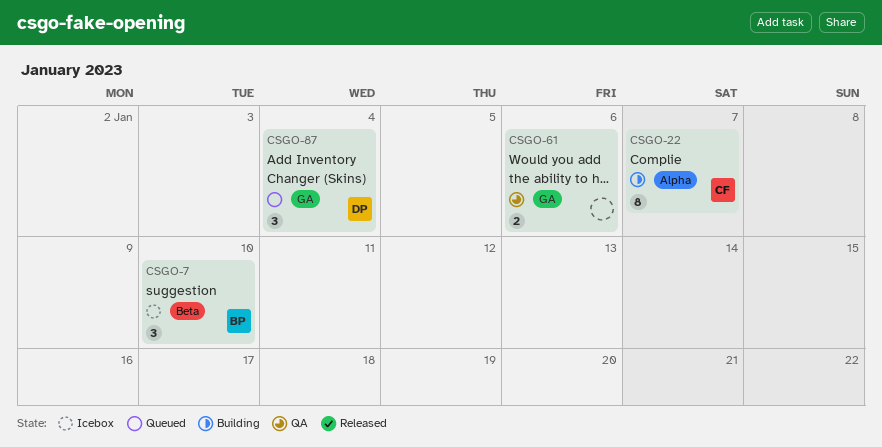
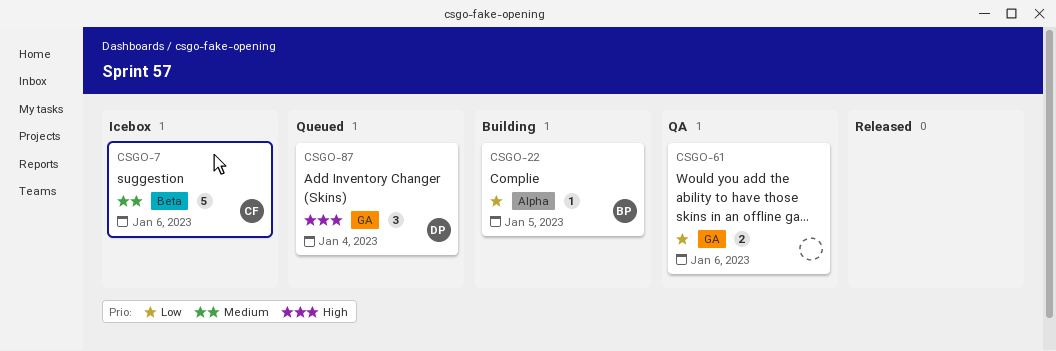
CSGO-7, owner: BP -> CF
CSGO-7, estimate: 3 -> 5
CSGO-7, due: Jan 10 -> Jan 6
CSGO-22, owner: CF -> BP
CSGO-22, estimate: 8 -> 1
CSGO-22, due: Jan 7 -> Jan 5

